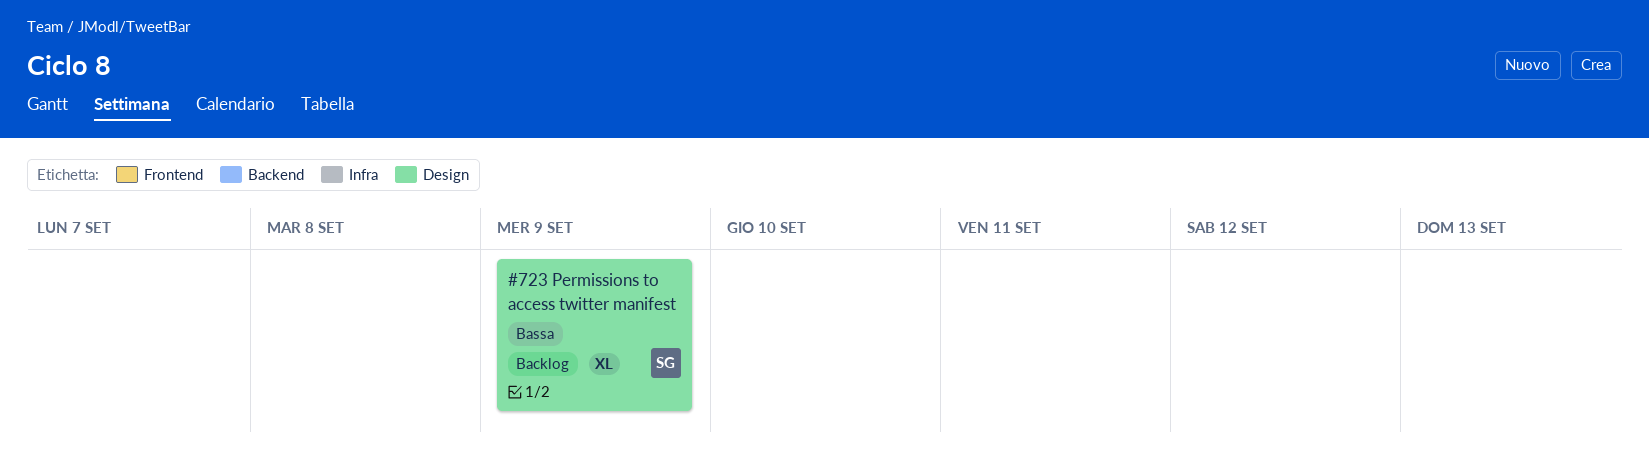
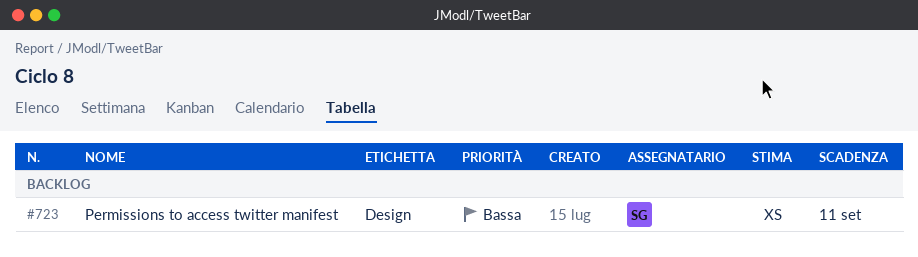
#723, estimate: XL -> XS
#723, due: Sep 9 -> Sep 11

